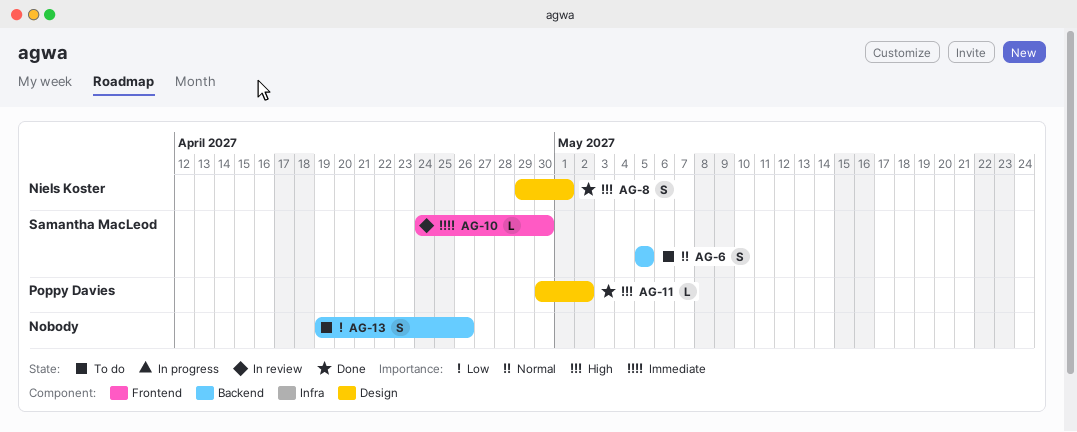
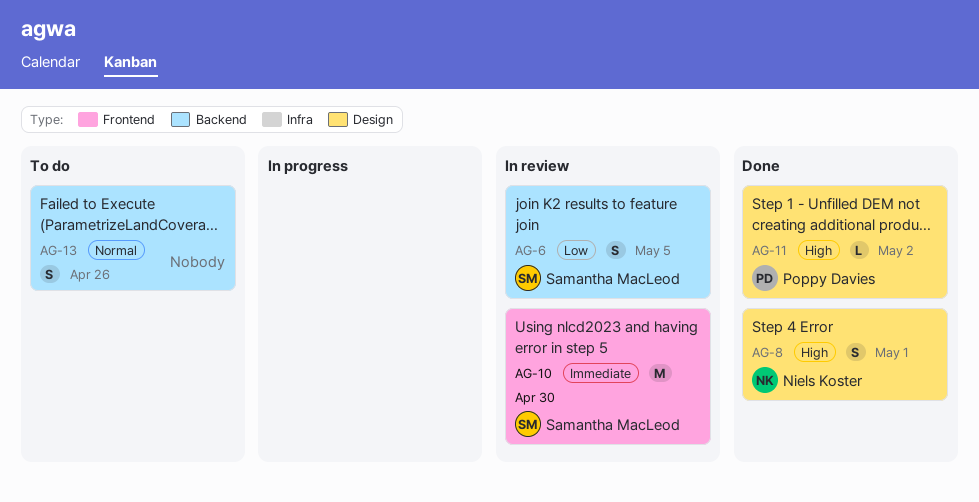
AG-6, status: To do -> In review
AG-6, priority: Normal -> Low
AG-10, estimate: L -> M
AG-13, priority: Low -> Normal

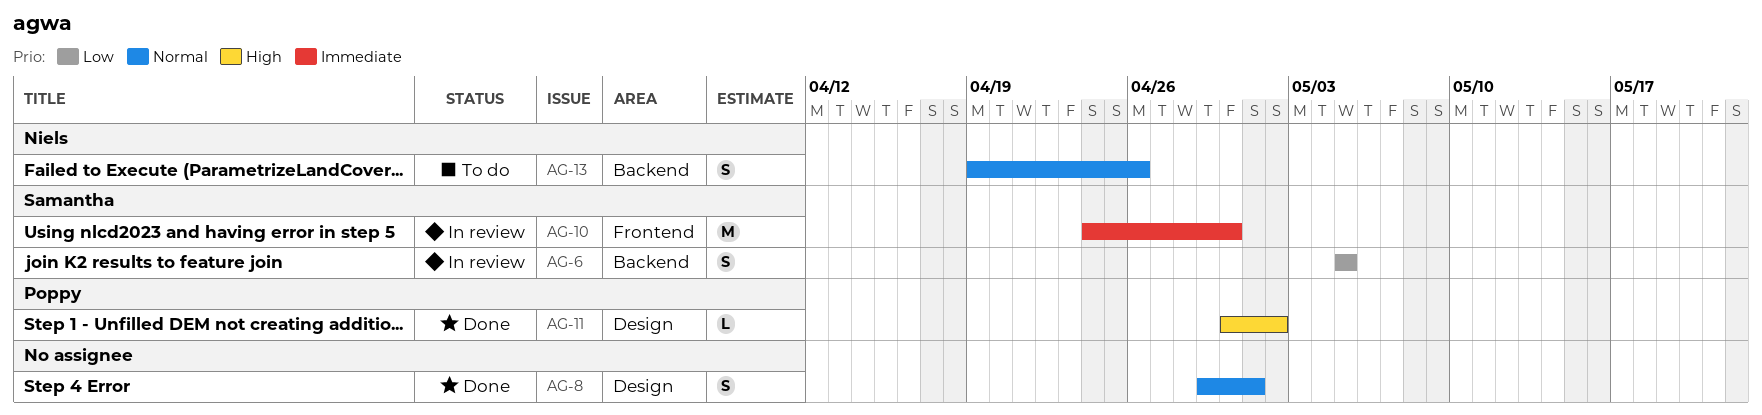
AG-8, owner: Niels Koster -> none
AG-8, priority: High -> Normal
AG-13, owner: none -> Niels Koster

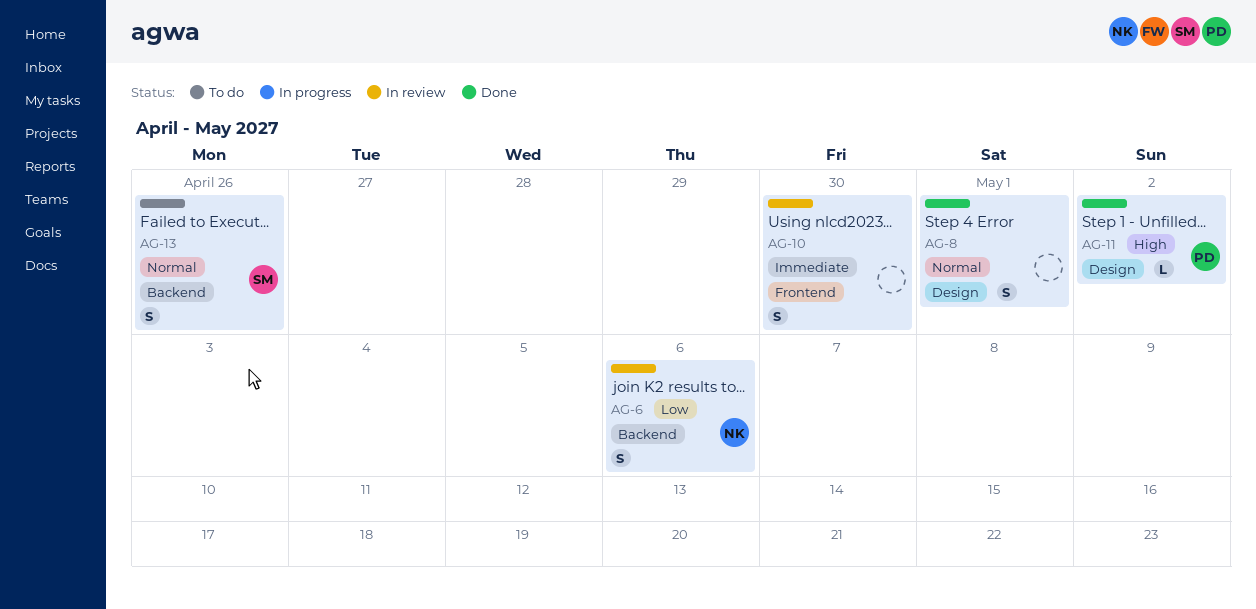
AG-6, owner: Samantha -> Niels
AG-6, due: May 5 -> May 6
AG-10, owner: Samantha -> none
AG-10, estimate: M -> S
AG-13, owner: Niels -> Samantha

